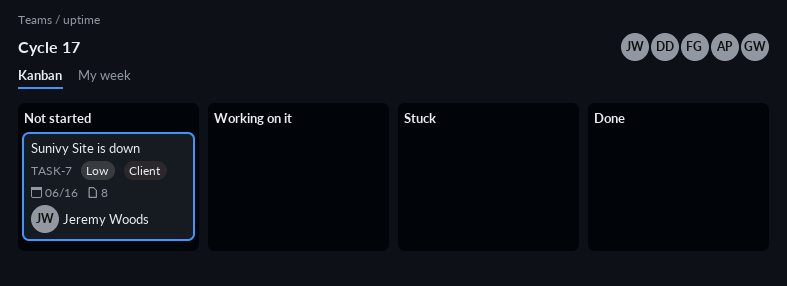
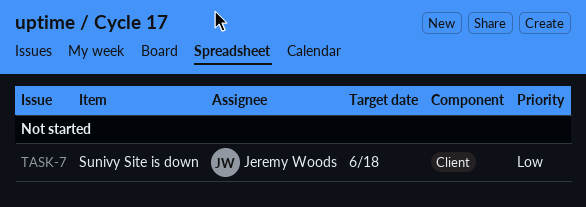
TASK-7, due: Jun 16 -> Jun 18

